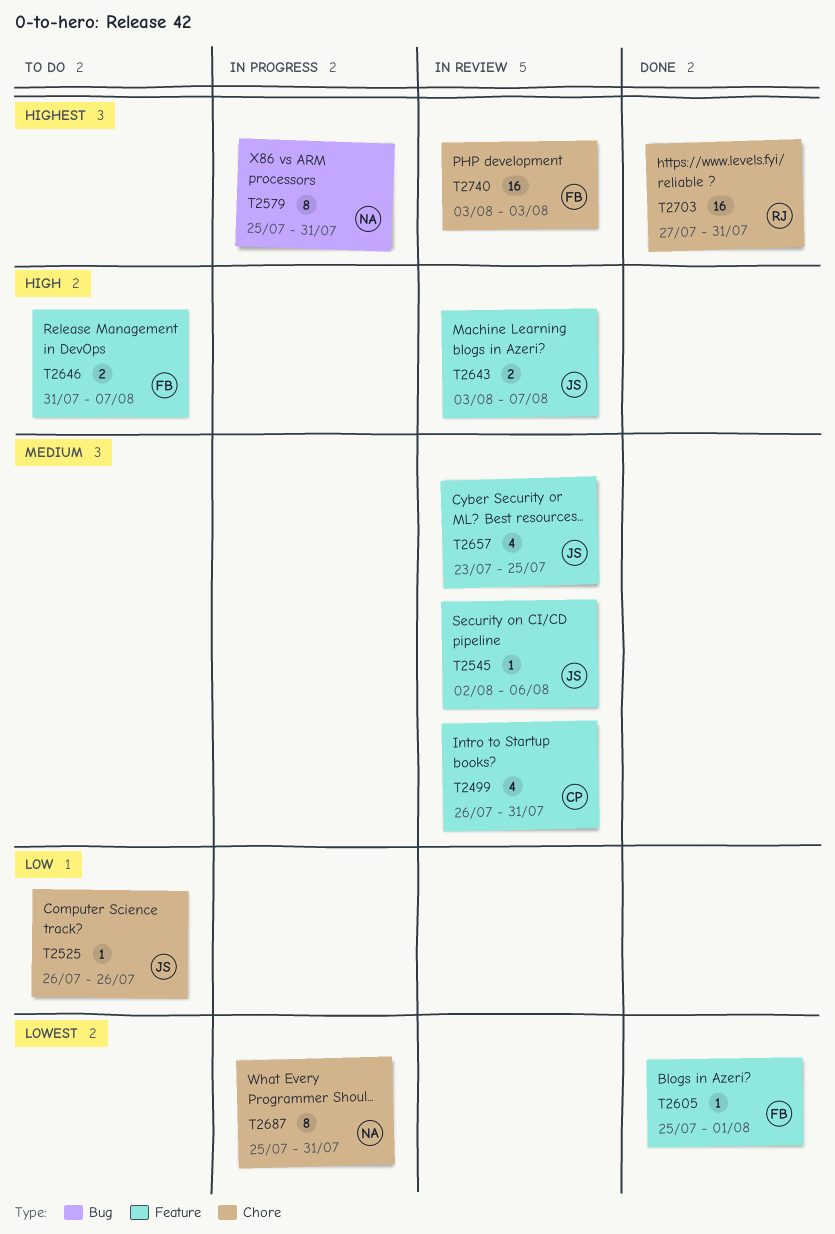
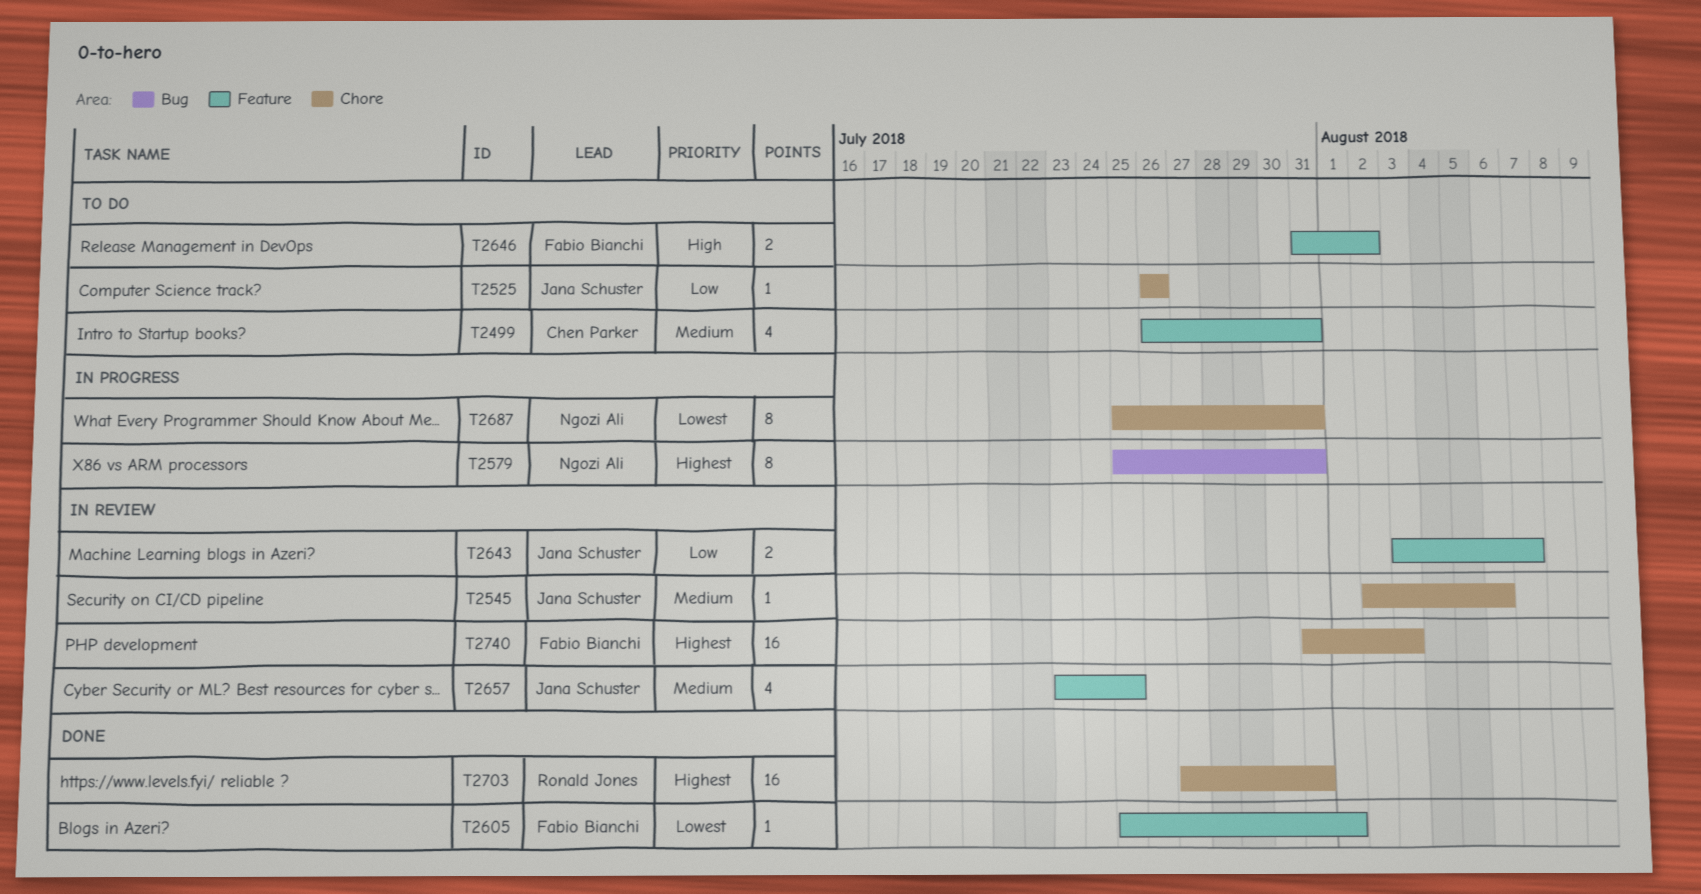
T2499, status: In review -> To do
T2545, label: Feature -> Chore
T2643, priority: High -> Low
T2646, due: Aug 7 -> Aug 2
T2740, start: Aug 3 -> Jul 31

